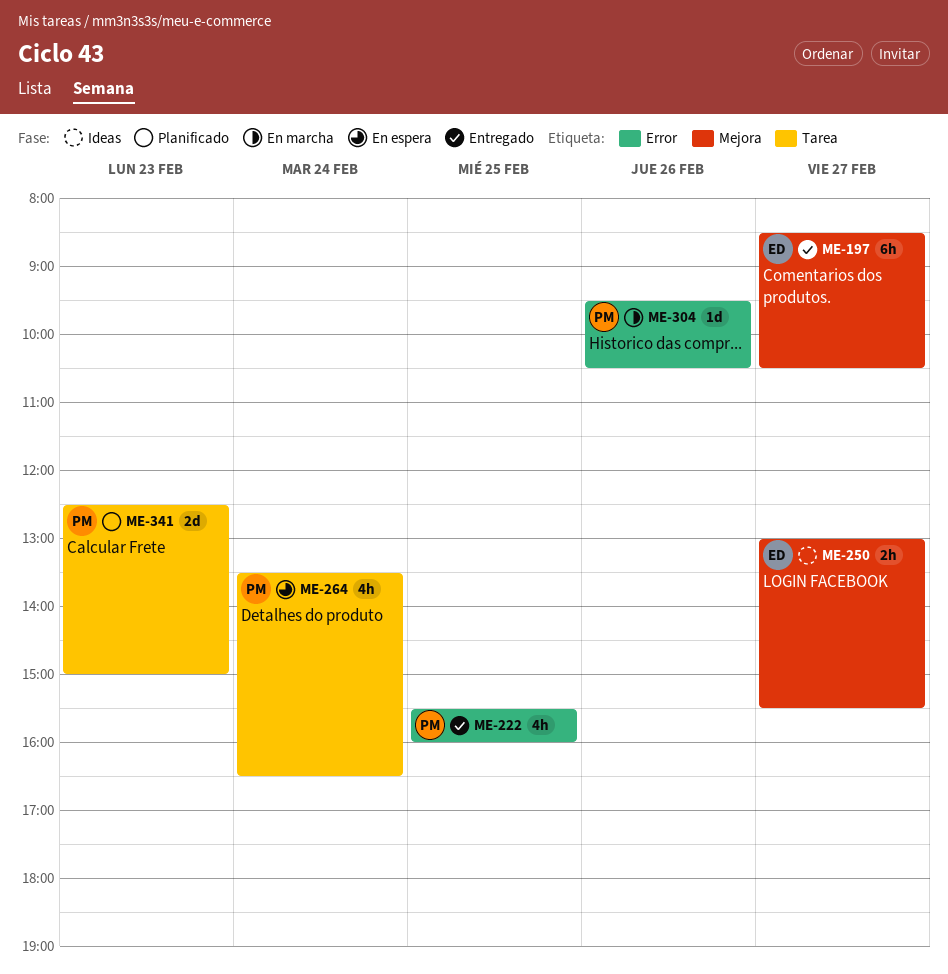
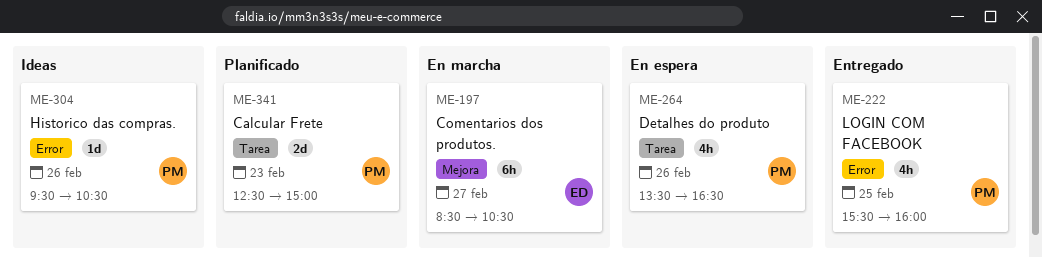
ME-197, status: Entregado -> En marcha
ME-250: present -> none
ME-264, day: Feb 24 -> Feb 26
ME-304, status: En marcha -> Ideas

